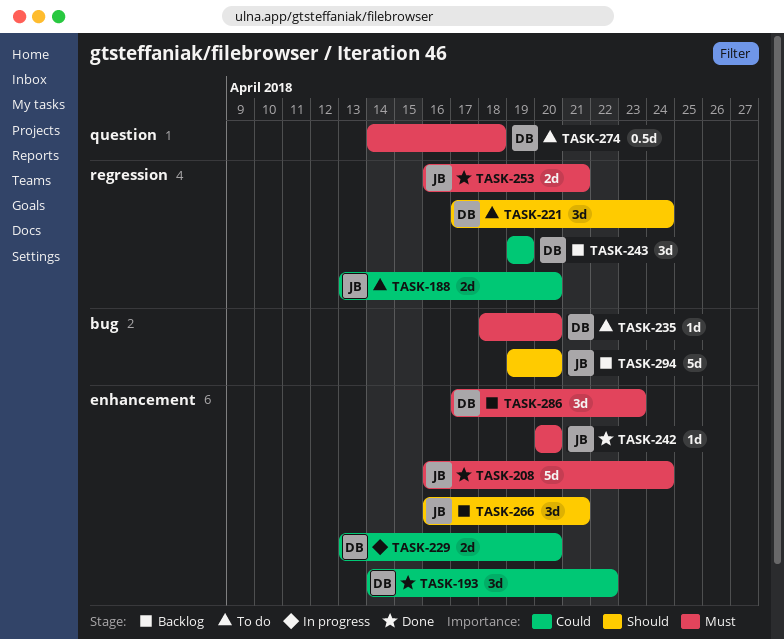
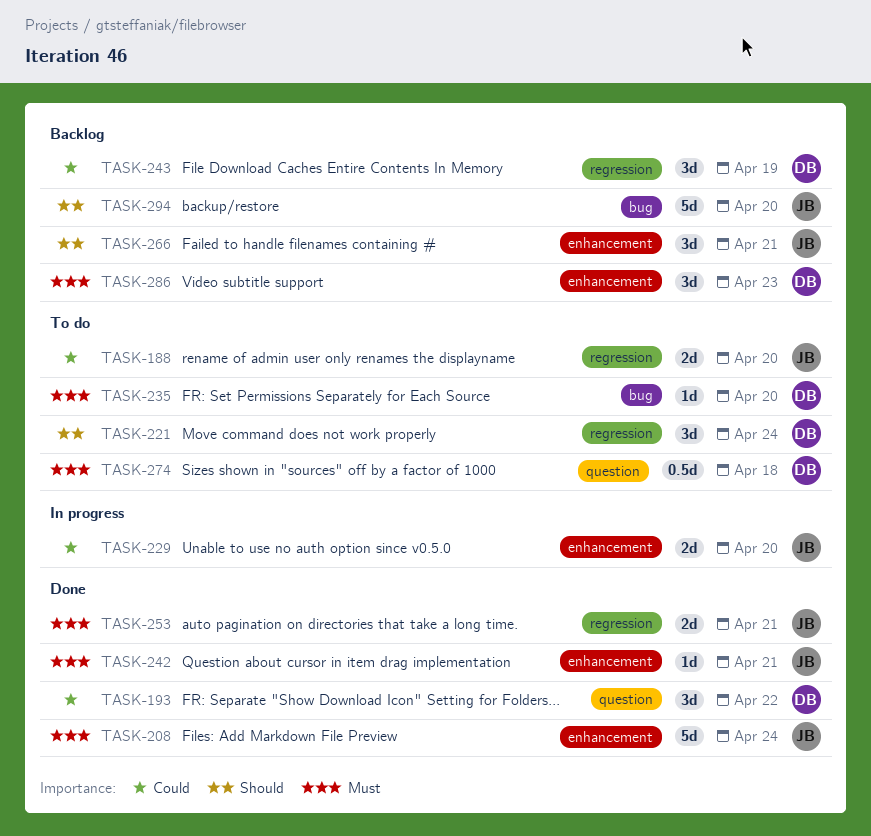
TASK-193, label: enhancement -> question
TASK-229, owner: DB -> JB
TASK-242, due: Apr 20 -> Apr 21

